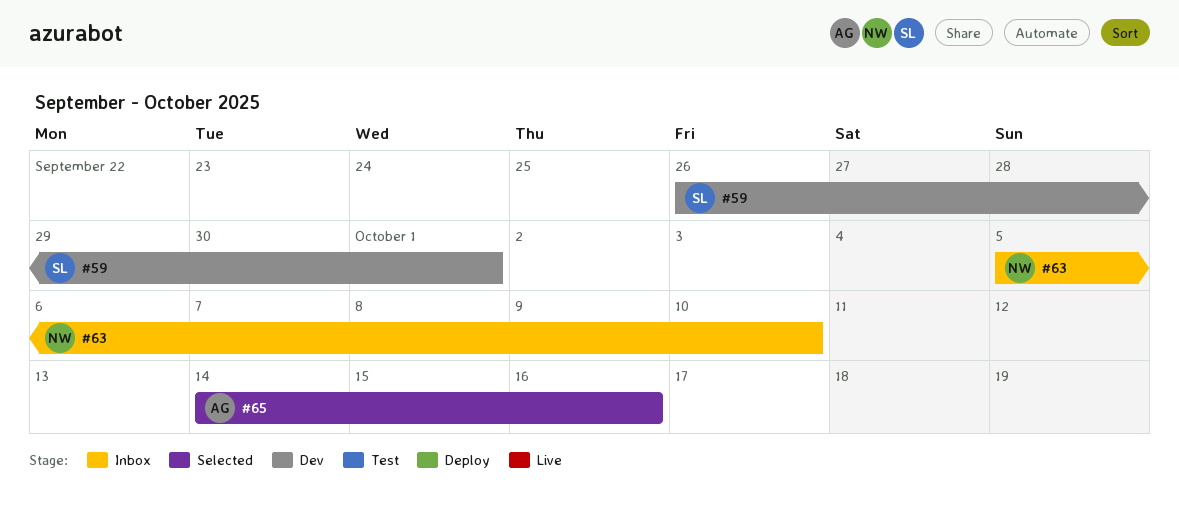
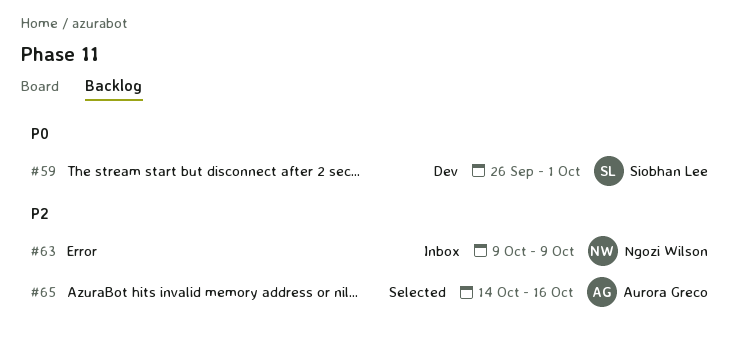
#63, start: Oct 5 -> Oct 9
#63, due: Oct 10 -> Oct 9

